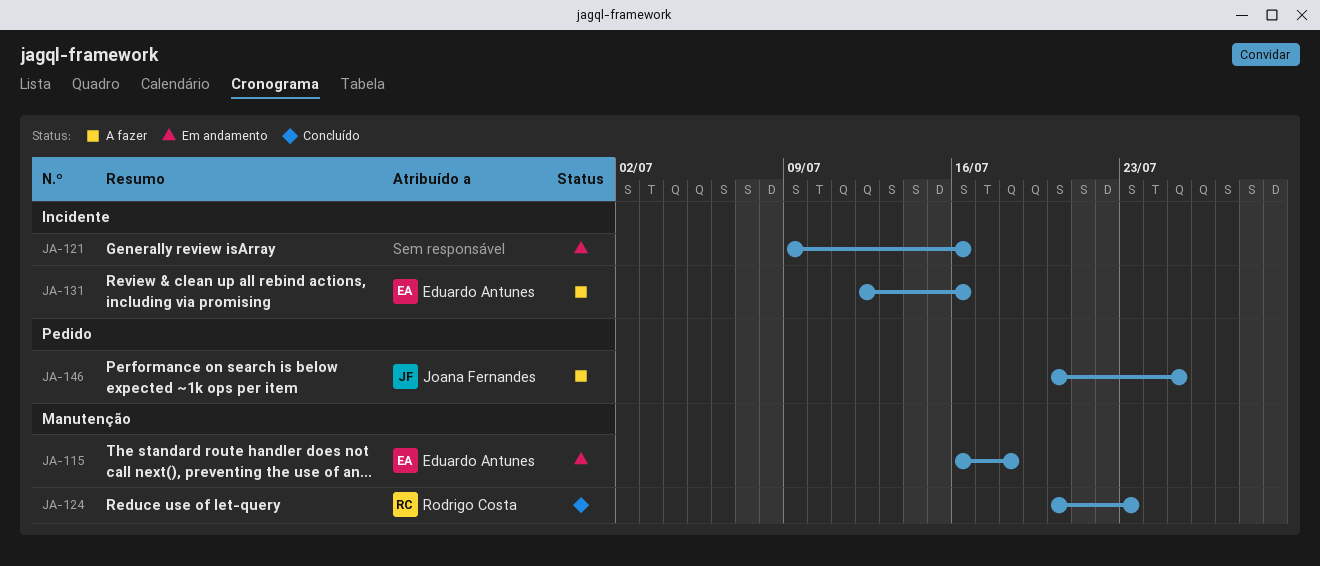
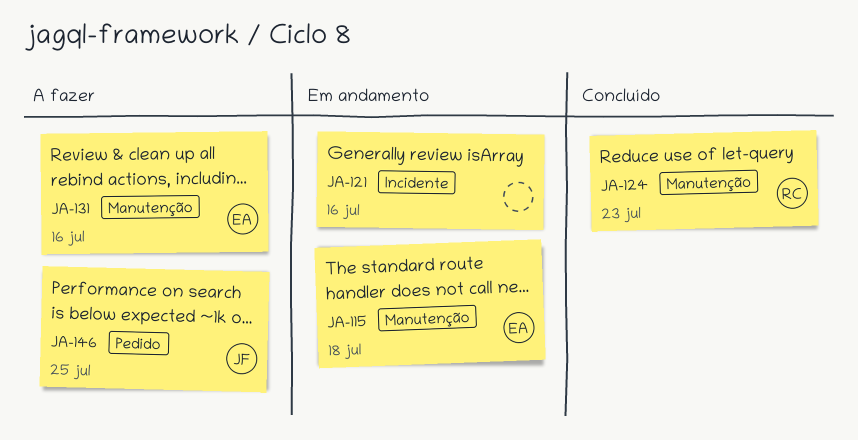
JA-131, label: Incidente -> Manutenção

